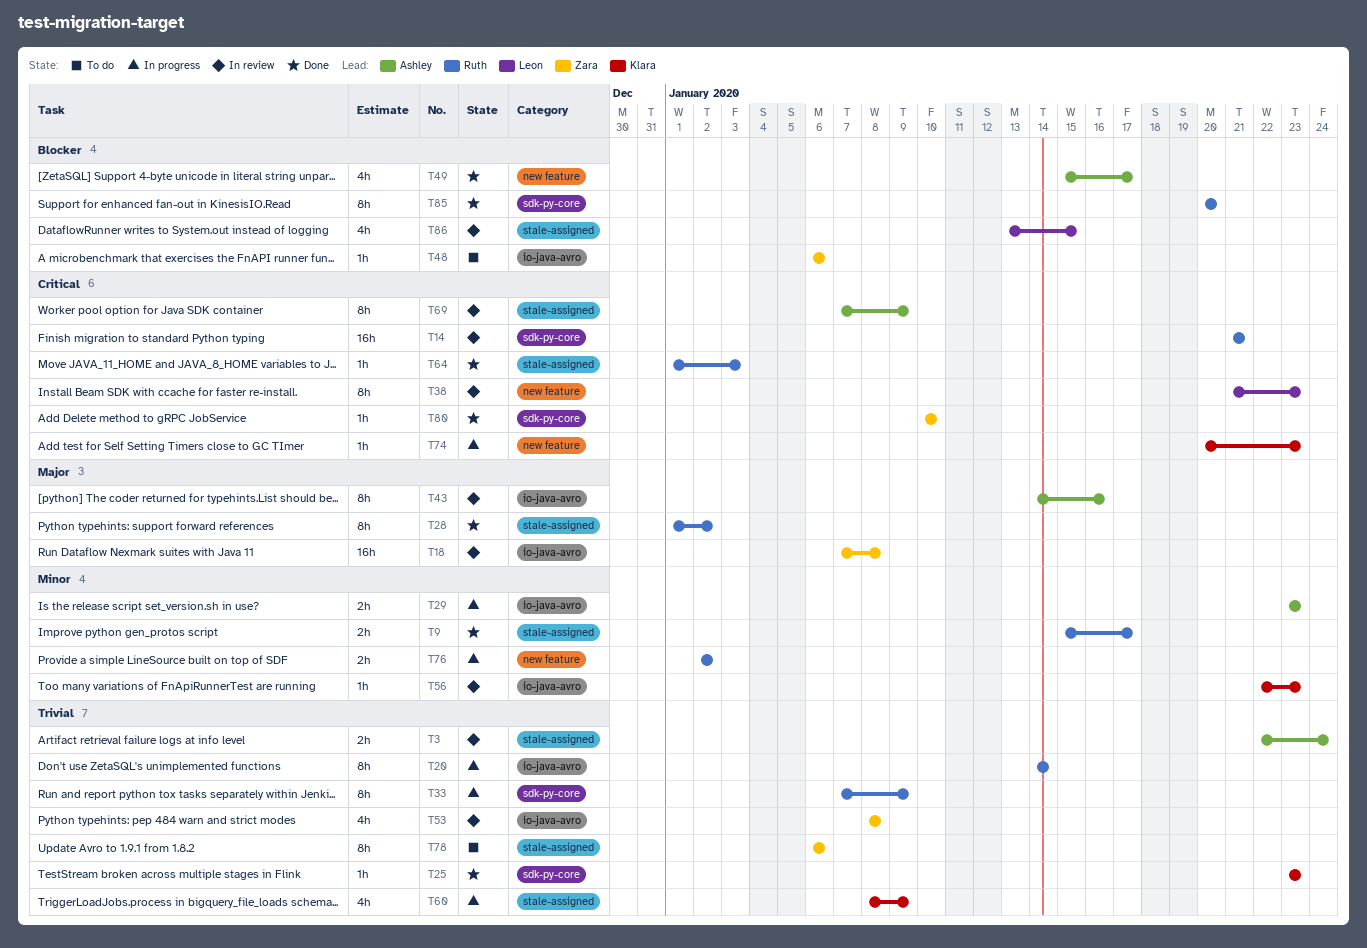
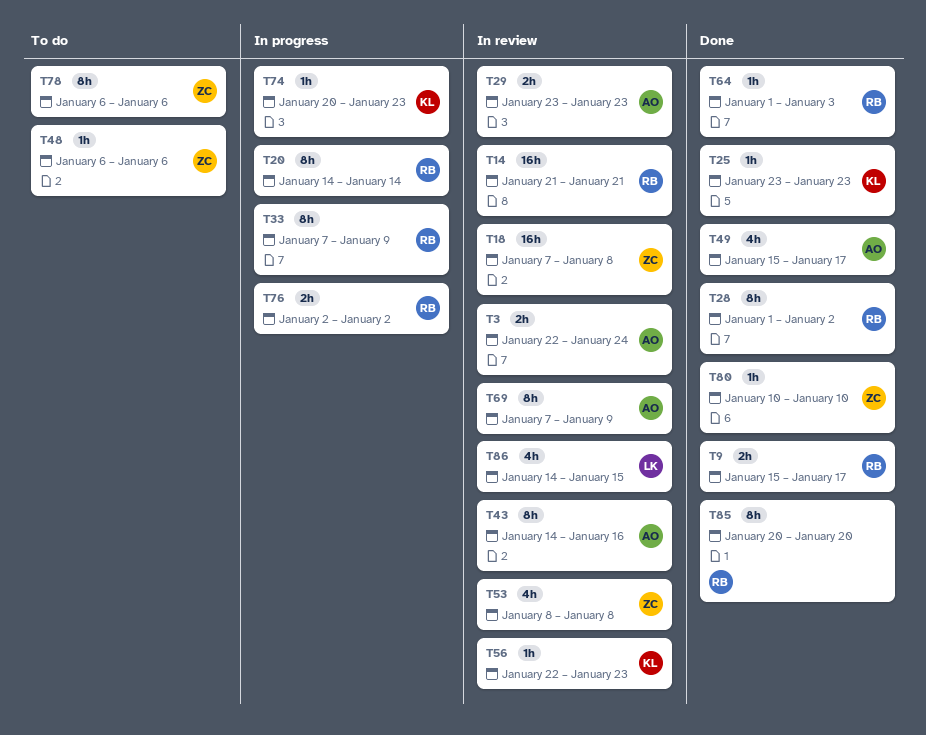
T29, status: In progress -> In review
T38: present -> none
T60: present -> none
T86, start: Jan 13 -> Jan 14

